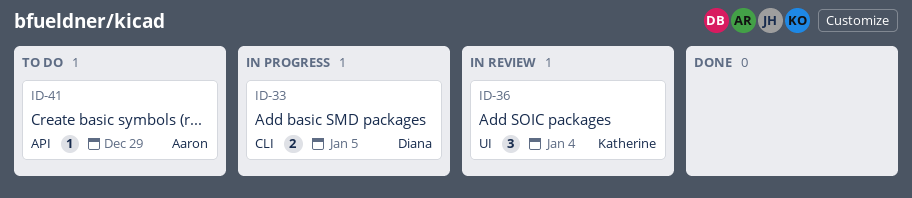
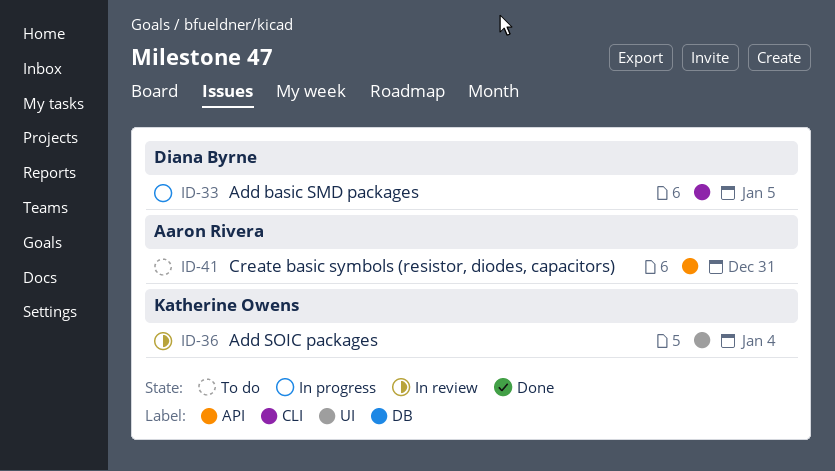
ID-41, due: Dec 29 -> Dec 31

